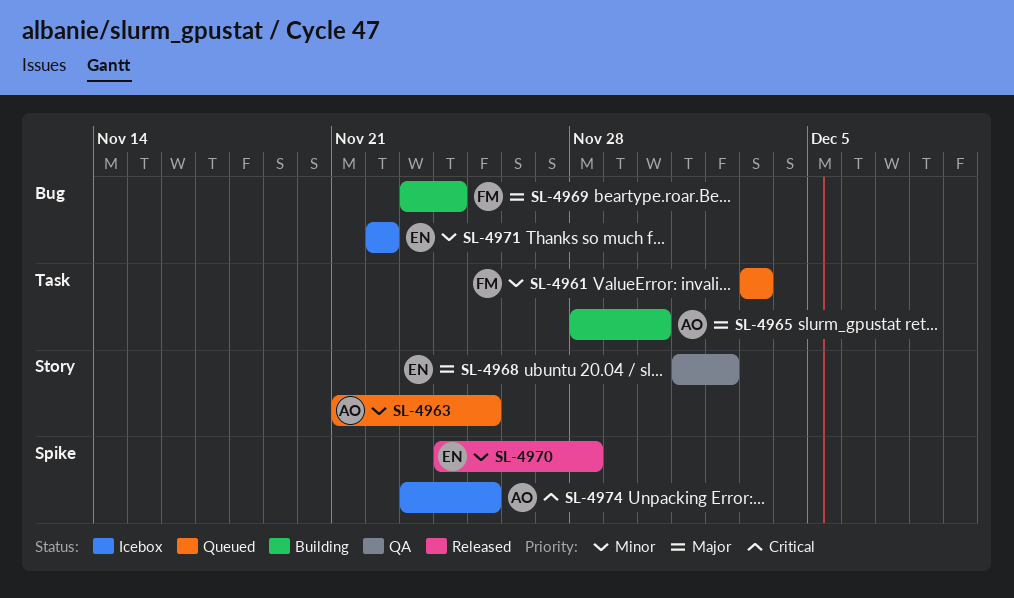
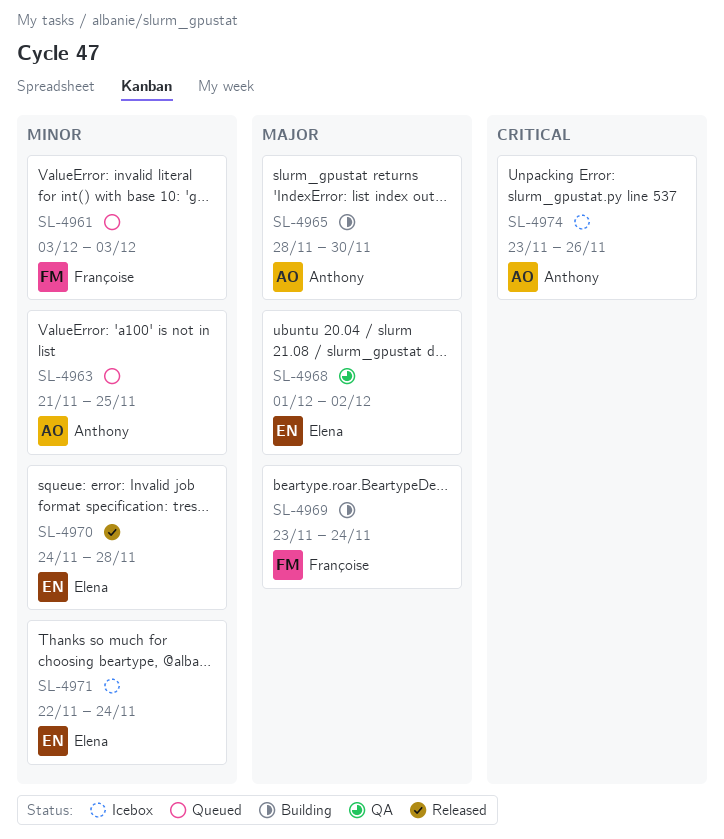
SL-4971, due: Nov 22 -> Nov 24
SL-4974, due: Nov 25 -> Nov 26

